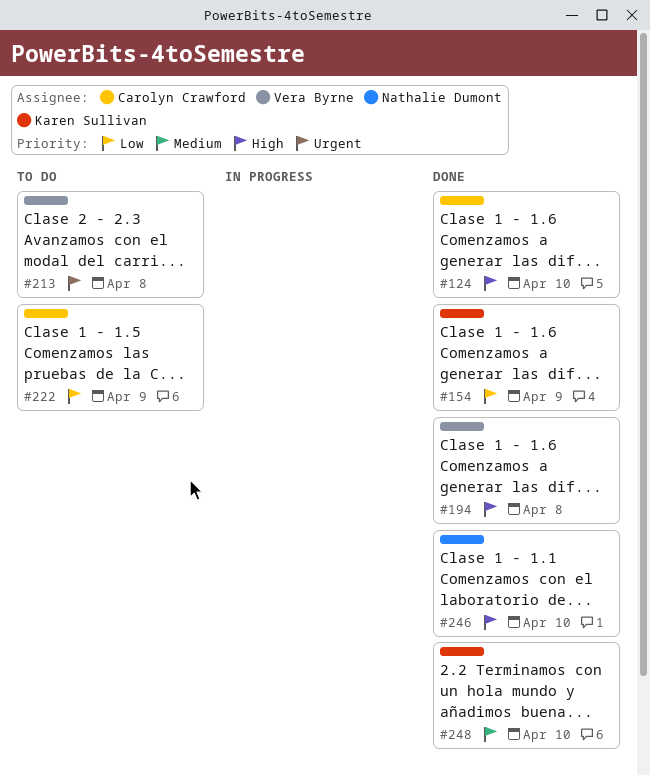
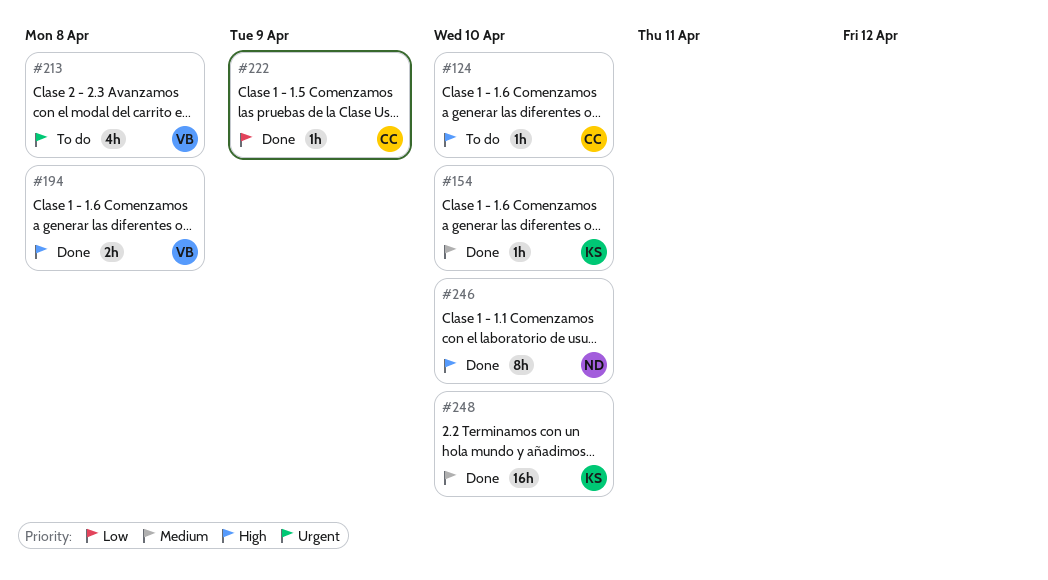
#124, status: Done -> To do
#154, priority: Low -> Medium
#154, due: Apr 9 -> Apr 10
#222, status: To do -> Done

